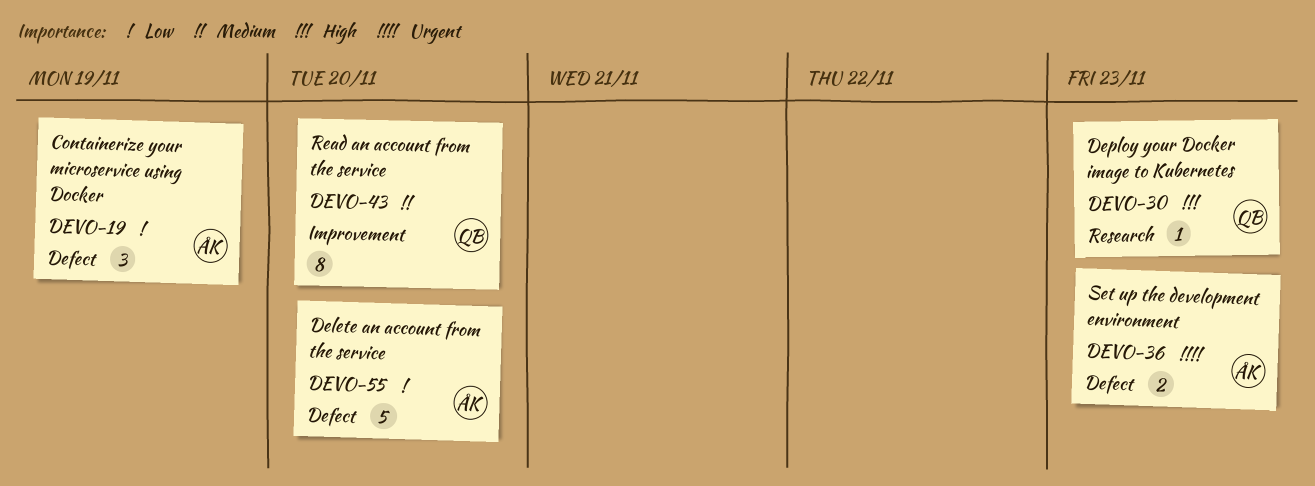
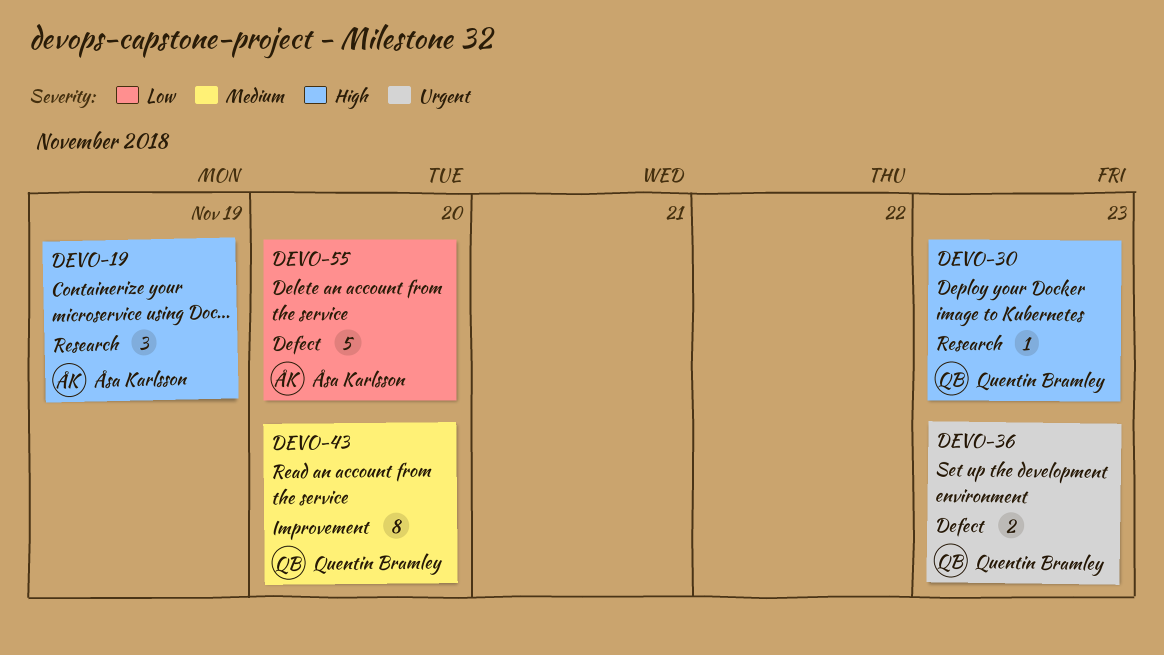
DEVO-19, priority: Low -> High
DEVO-19, label: Defect -> Research
DEVO-36, owner: Åsa Karlsson -> Quentin Bramley

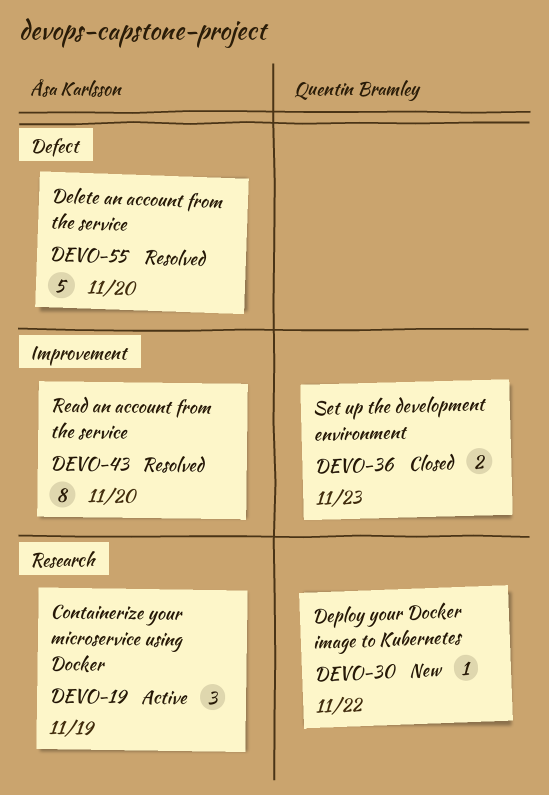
DEVO-30, due: Nov 23 -> Nov 22
DEVO-36, label: Defect -> Improvement
DEVO-43, owner: Quentin Bramley -> Åsa Karlsson

